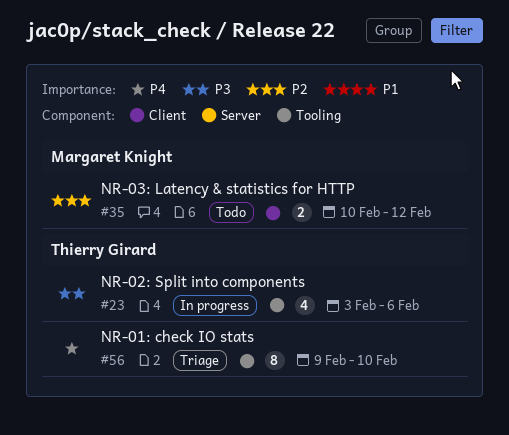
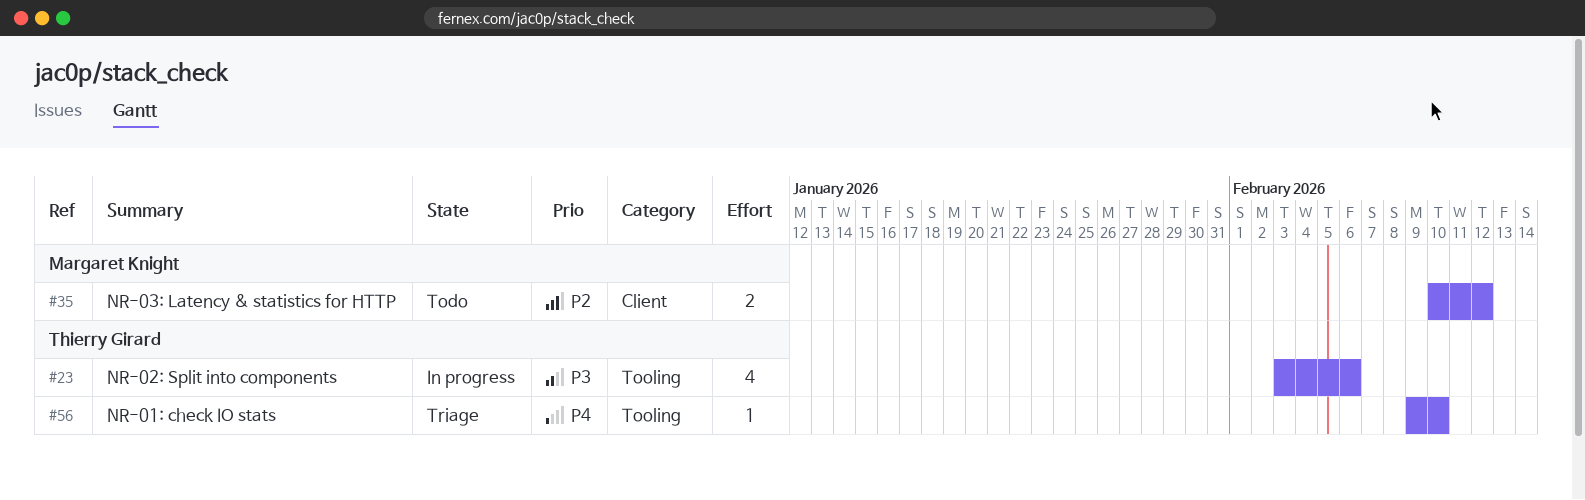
#56, estimate: 8 -> 1

